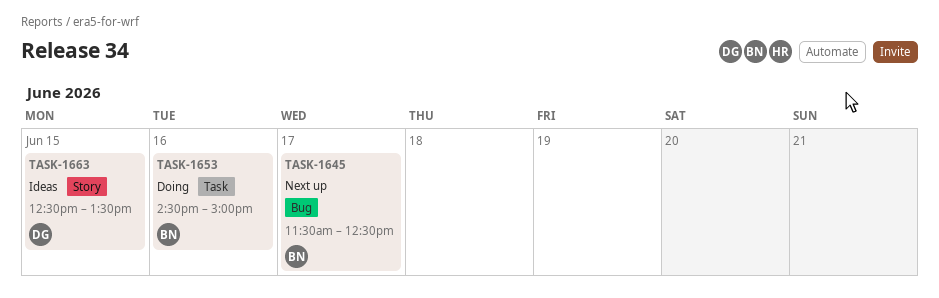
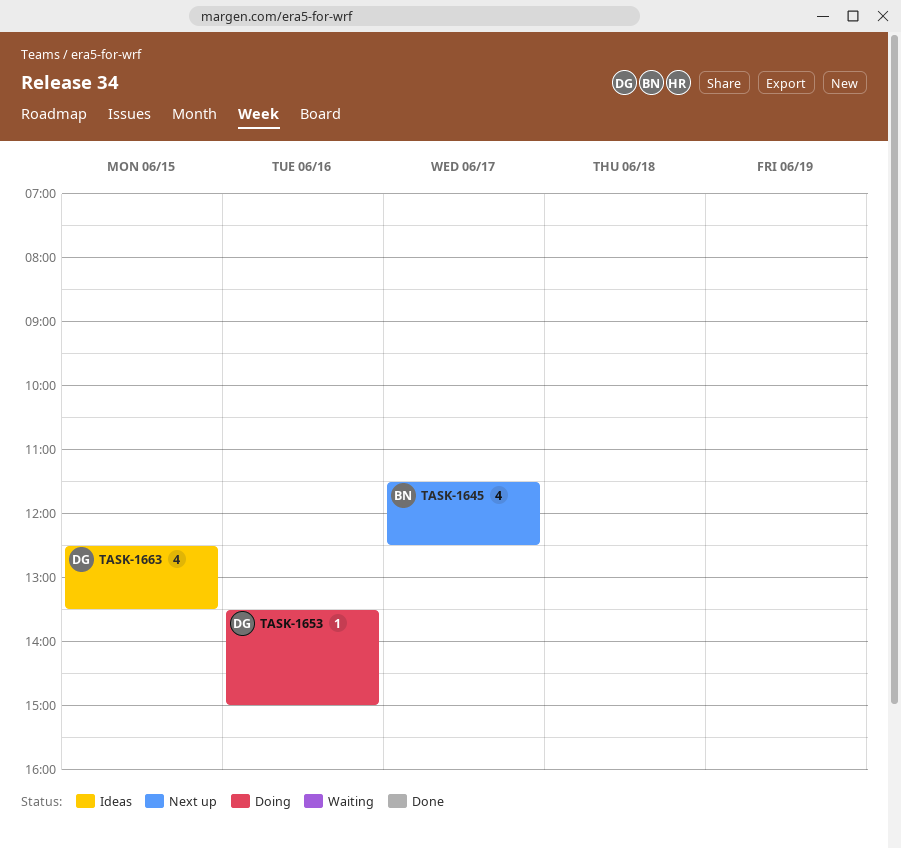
TASK-1653, owner: BN -> DG
TASK-1653, begins: 14:30 -> 13:30

